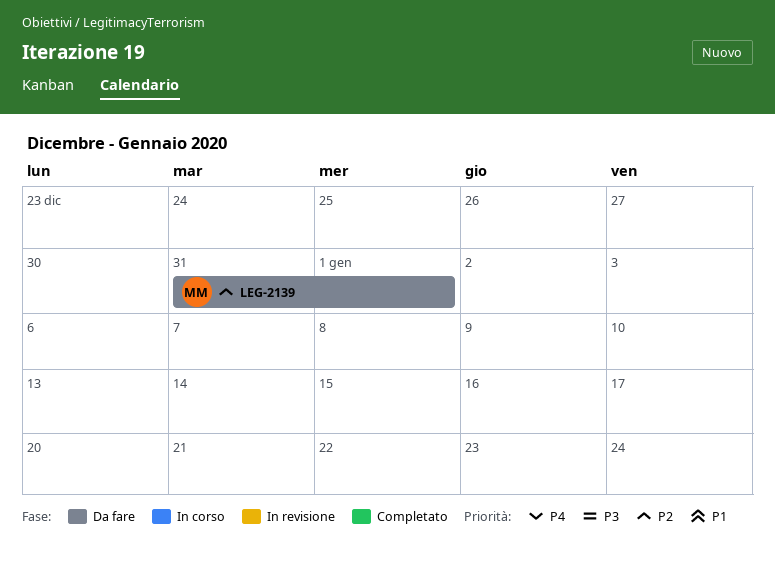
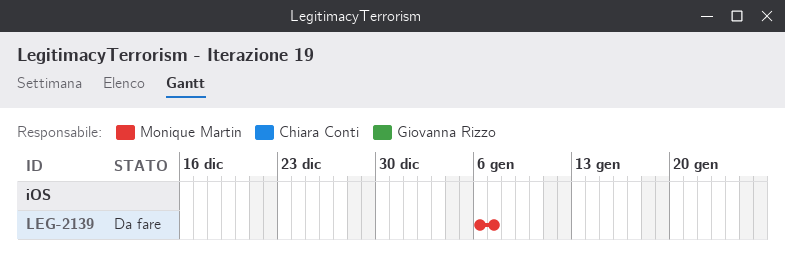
LEG-2139, start: Dec 31 -> Jan 6
LEG-2139, due: Jan 1 -> Jan 7

